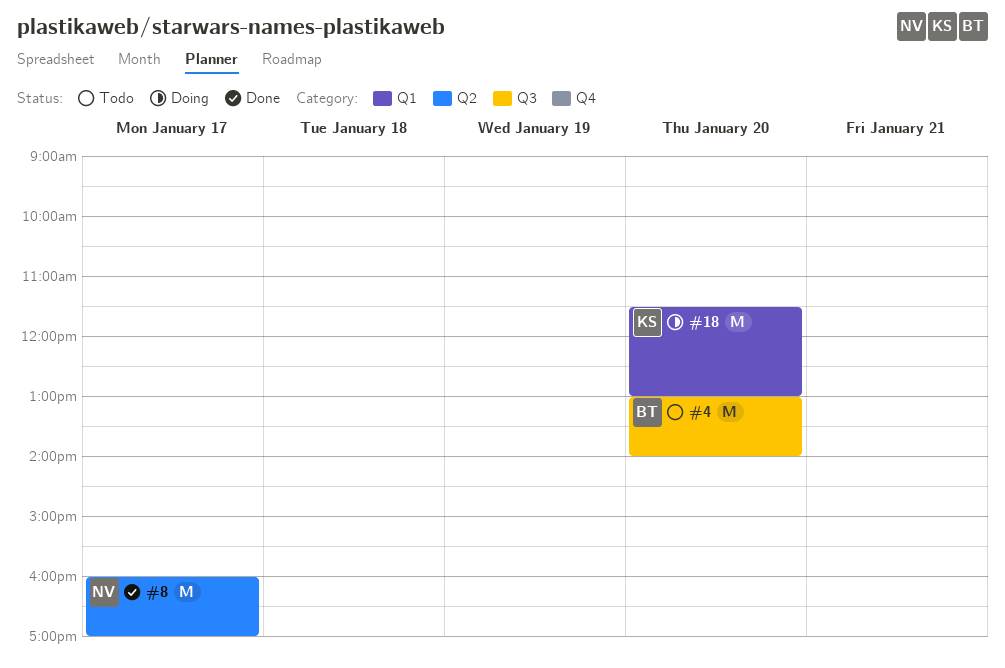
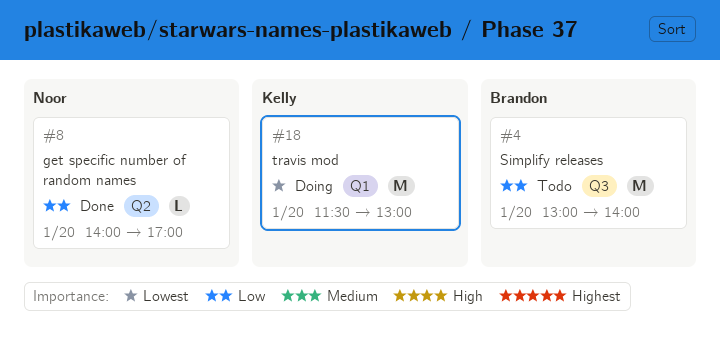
#8, estimate: M -> L
#8, day: Jan 17 -> Jan 20
#8, begins: 16:00 -> 14:00

